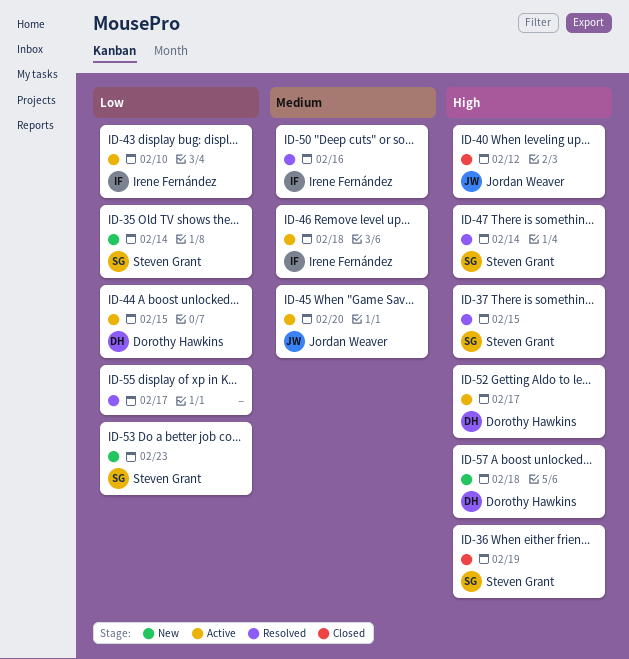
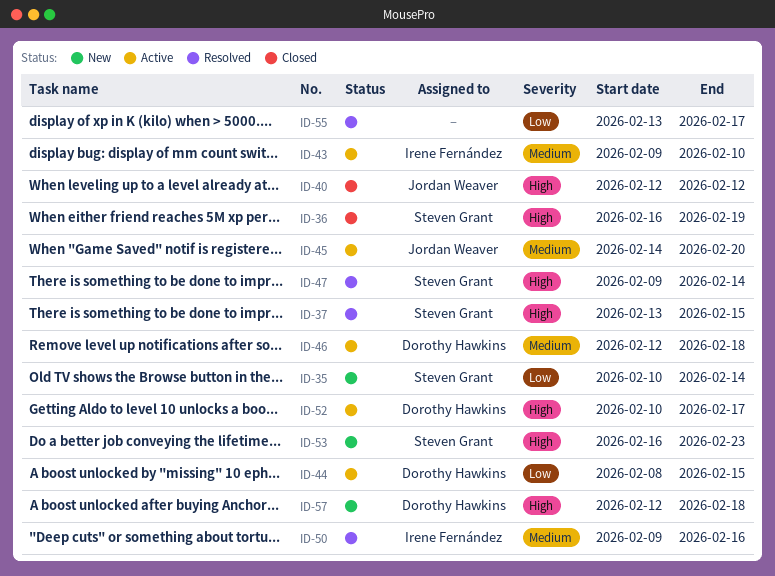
ID-43, priority: Low -> Medium
ID-46, owner: Irene Fernández -> Dorothy Hawkins
ID-53, priority: Low -> High

